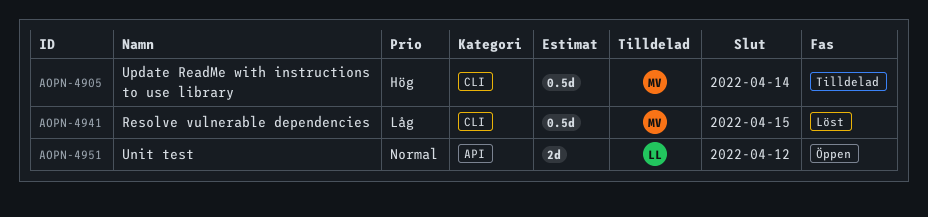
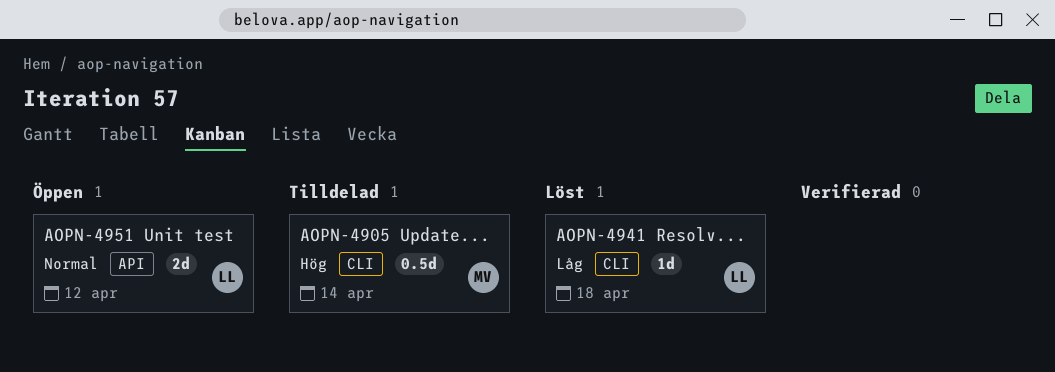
AOPN-4941, owner: MV -> LL
AOPN-4941, estimate: 0.5d -> 1d
AOPN-4941, due: Apr 15 -> Apr 18

